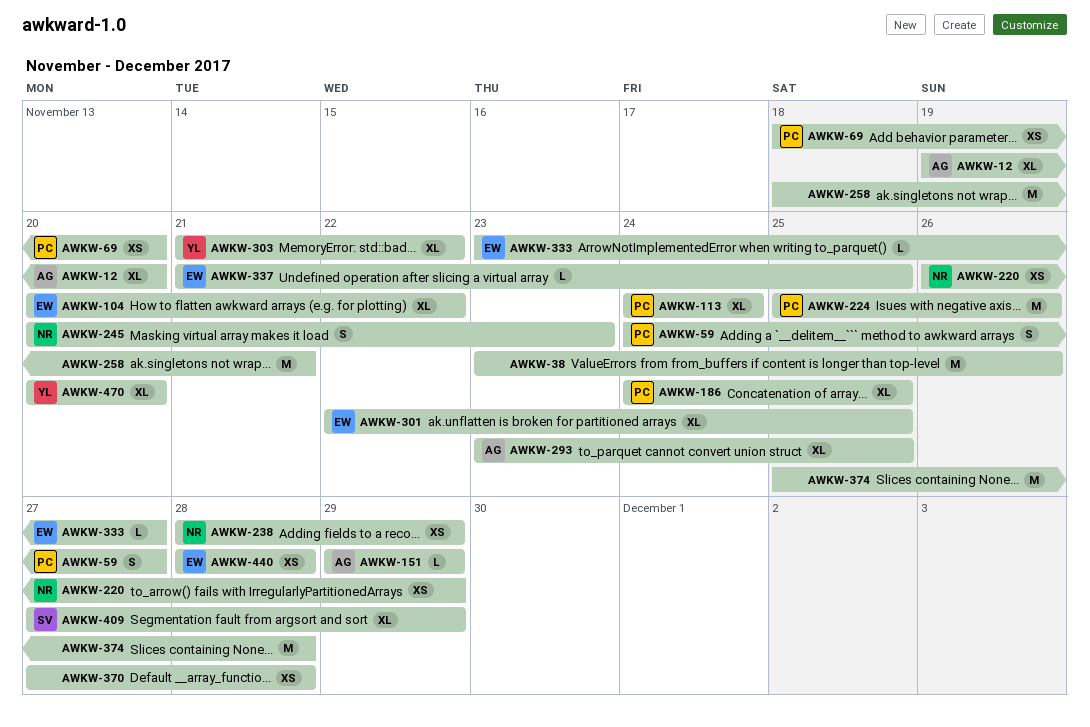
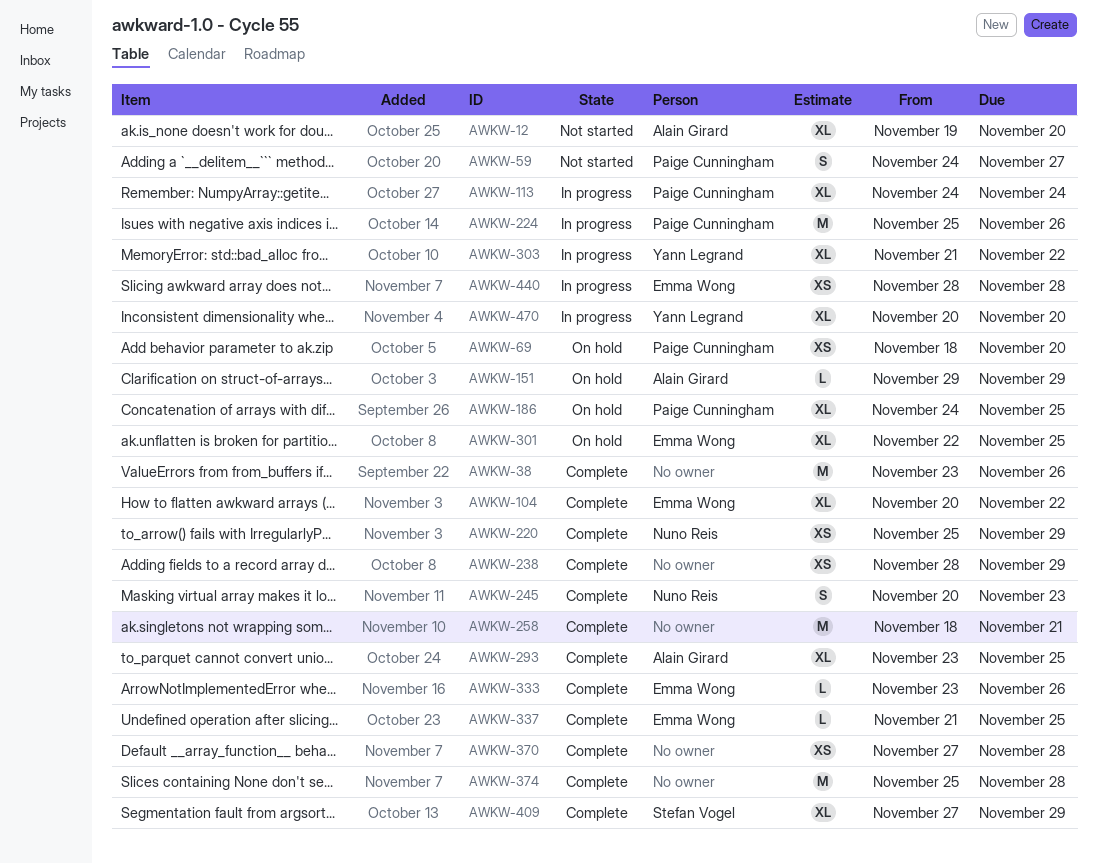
AWKW-220, start: Nov 26 -> Nov 25
AWKW-238, owner: Nuno Reis -> none
AWKW-333, due: Nov 27 -> Nov 26

